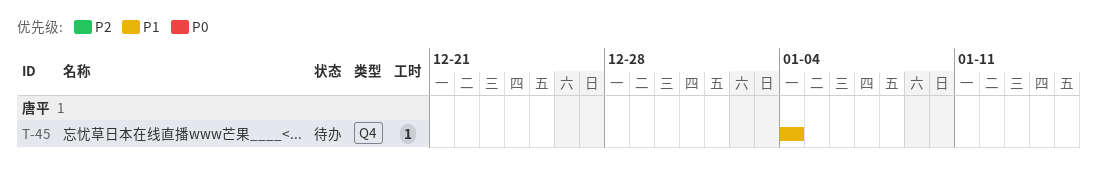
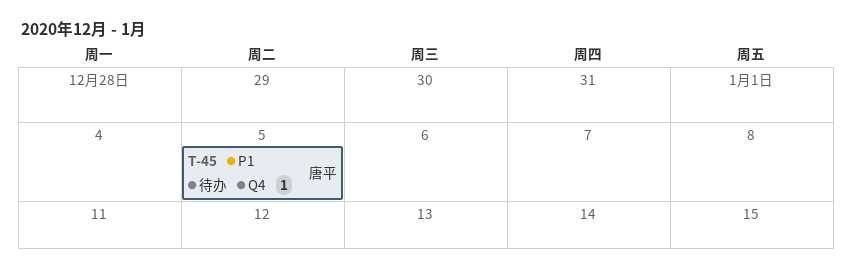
T-45, due: Jan 4 -> Jan 5

